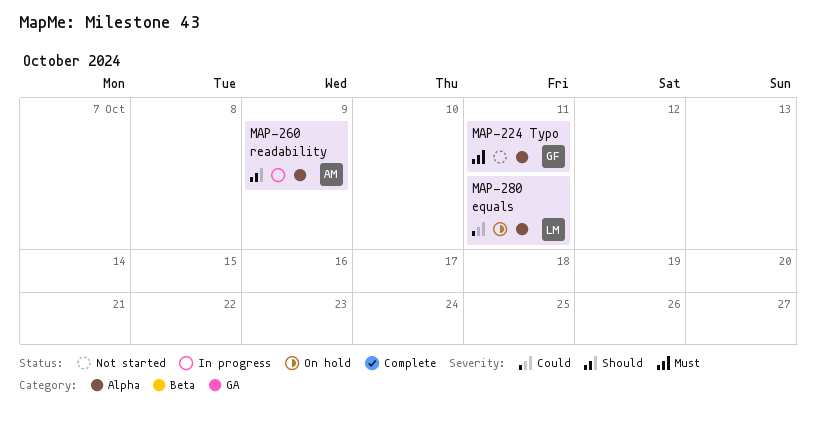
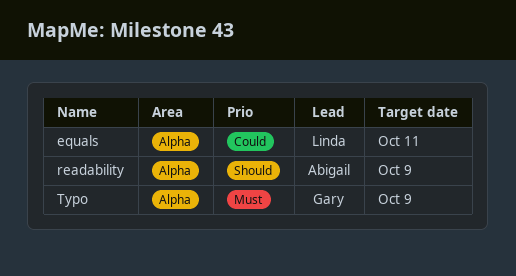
Typo, due: Oct 11 -> Oct 9

